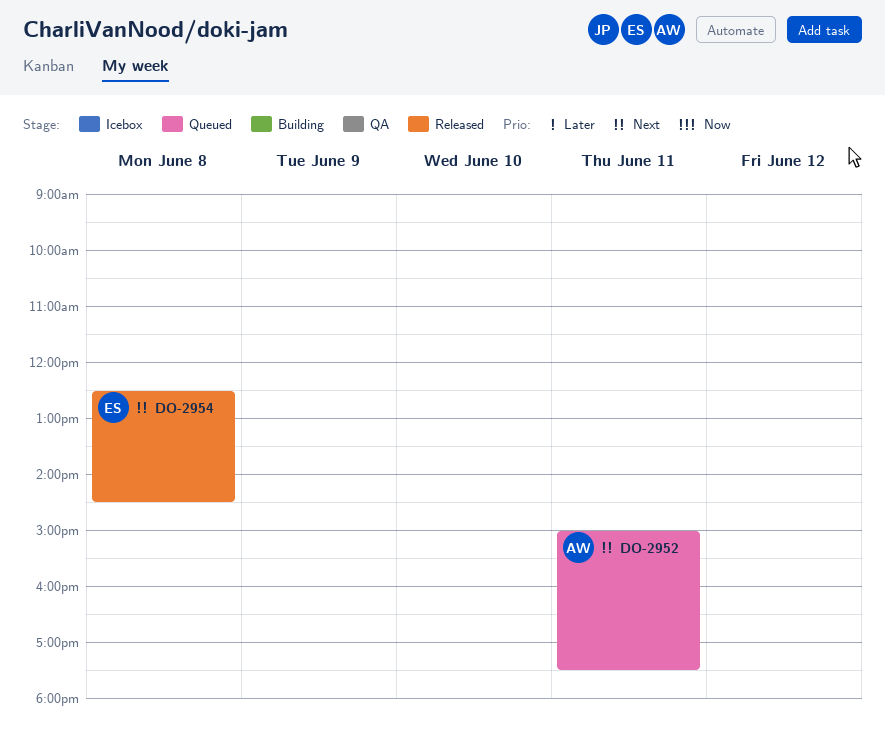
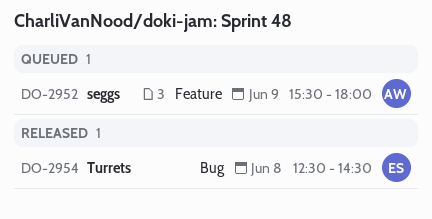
DO-2952, day: Jun 11 -> Jun 9
DO-2952, begins: 15:00 -> 15:30
DO-2952, ends: 17:30 -> 18:00

